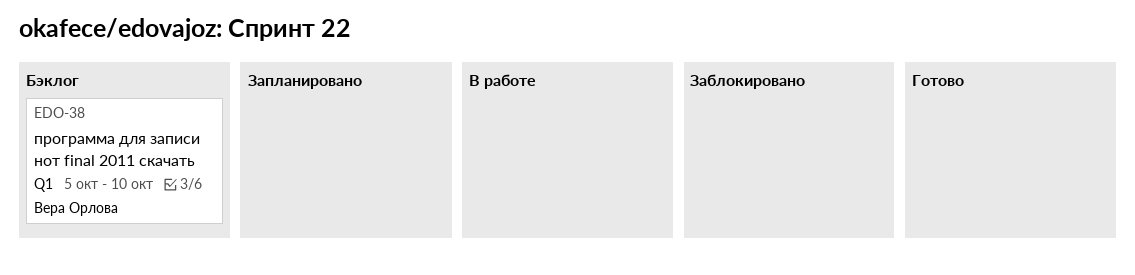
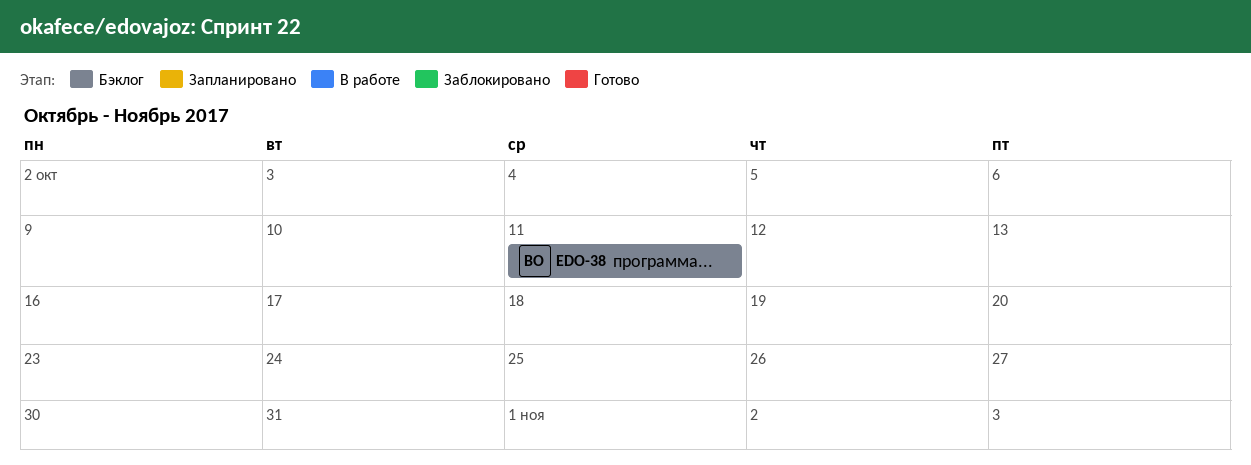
EDO-38, start: Oct 5 -> Oct 11
EDO-38, due: Oct 10 -> Oct 11

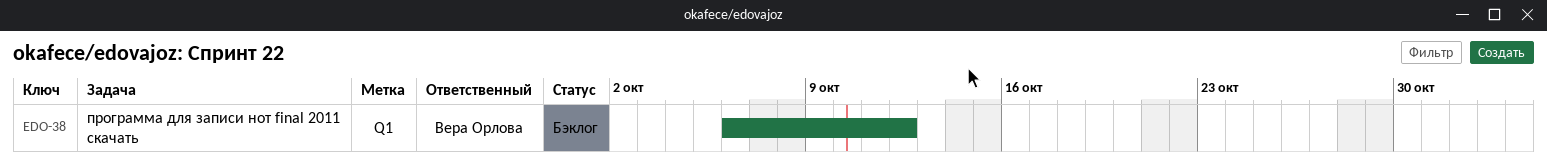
EDO-38, start: Oct 11 -> Oct 6
EDO-38, due: Oct 11 -> Oct 12

